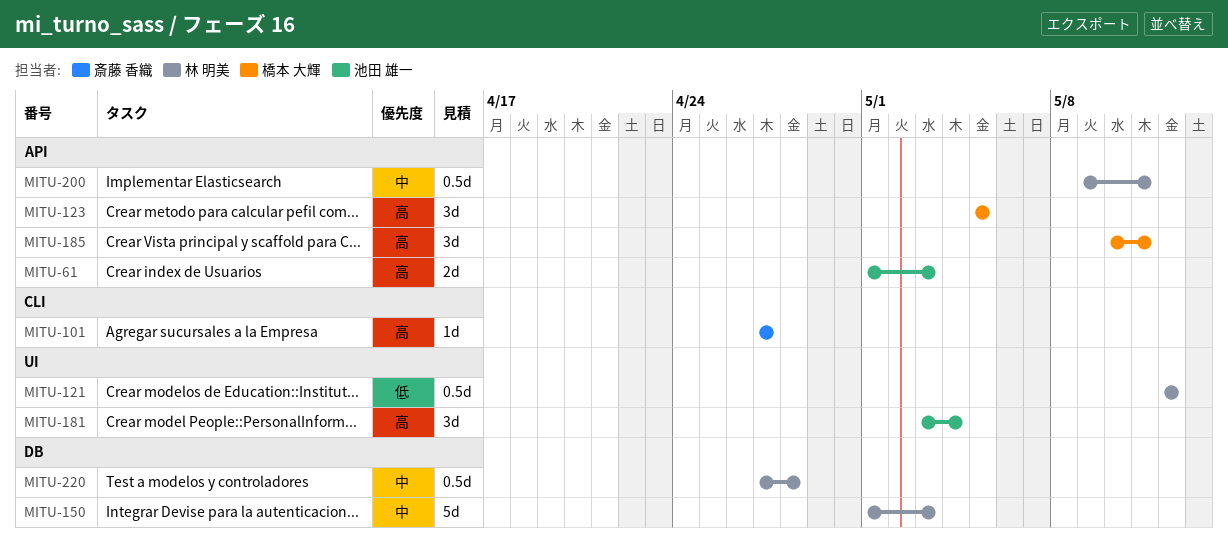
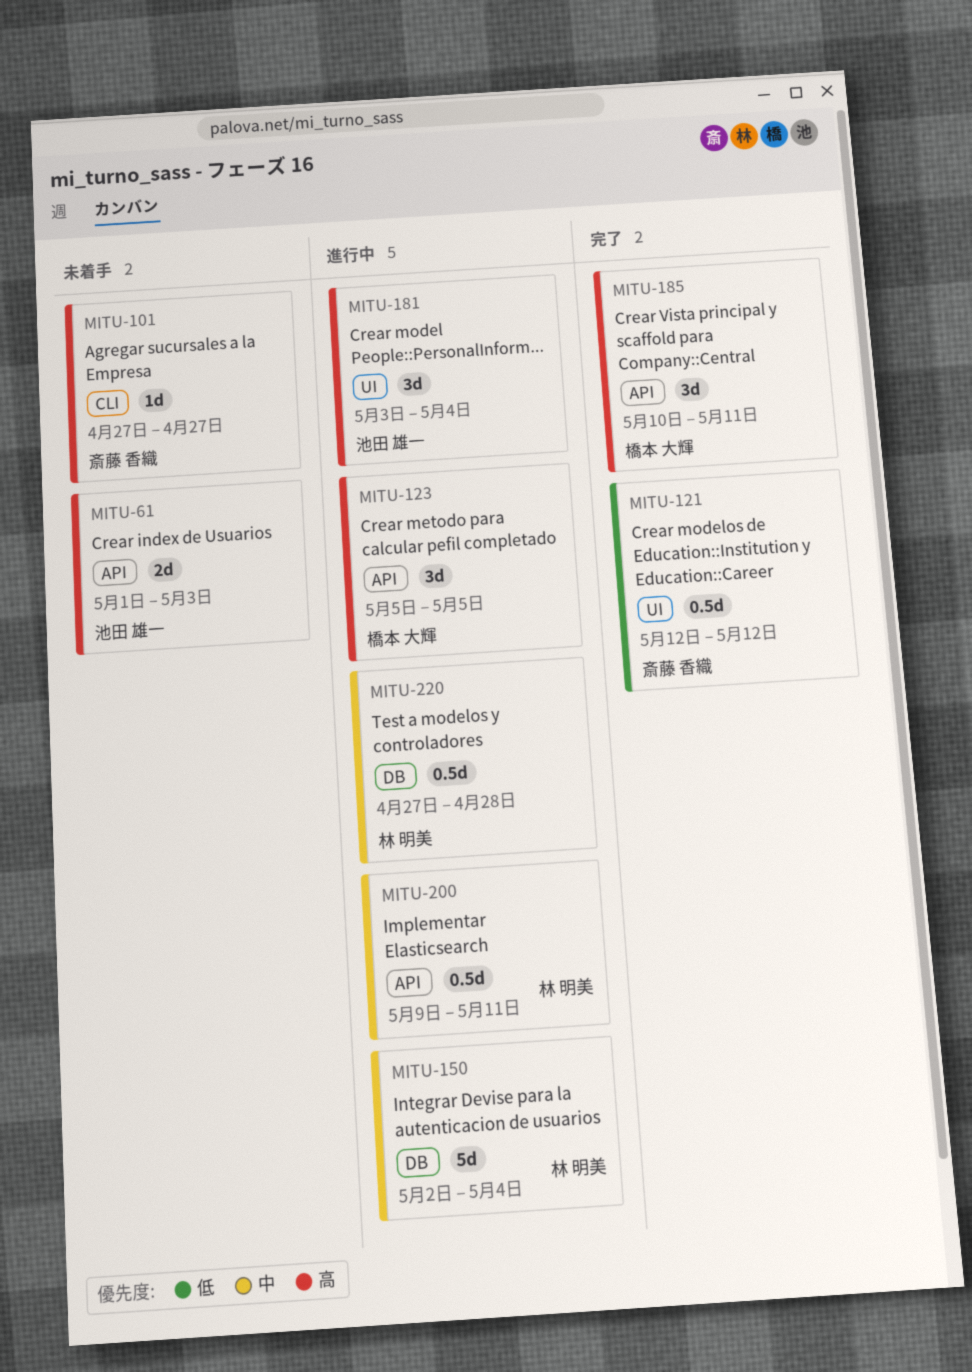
MITU-121, owner: 林 明美 -> 斎藤 香織
MITU-150, start: May 1 -> May 2
MITU-150, due: May 3 -> May 4

